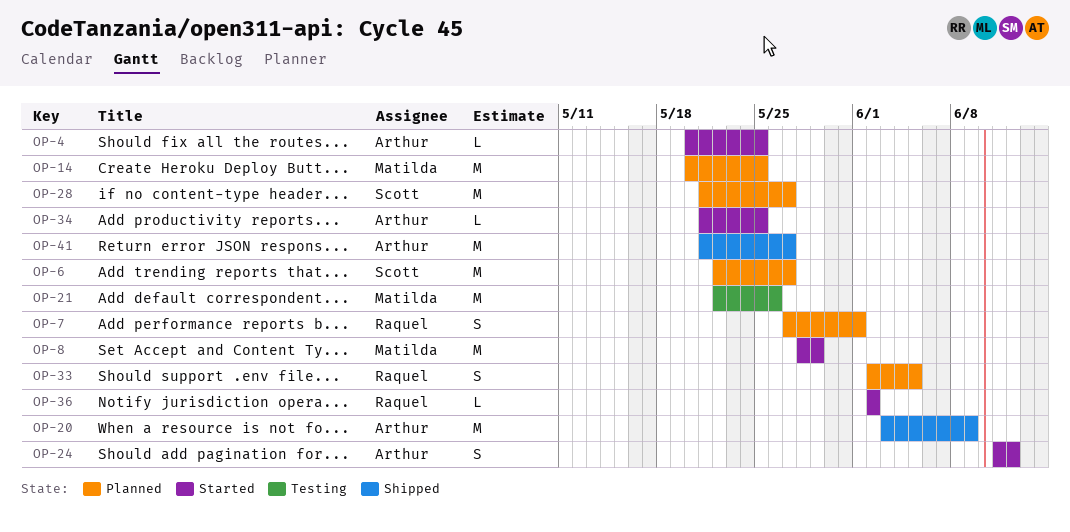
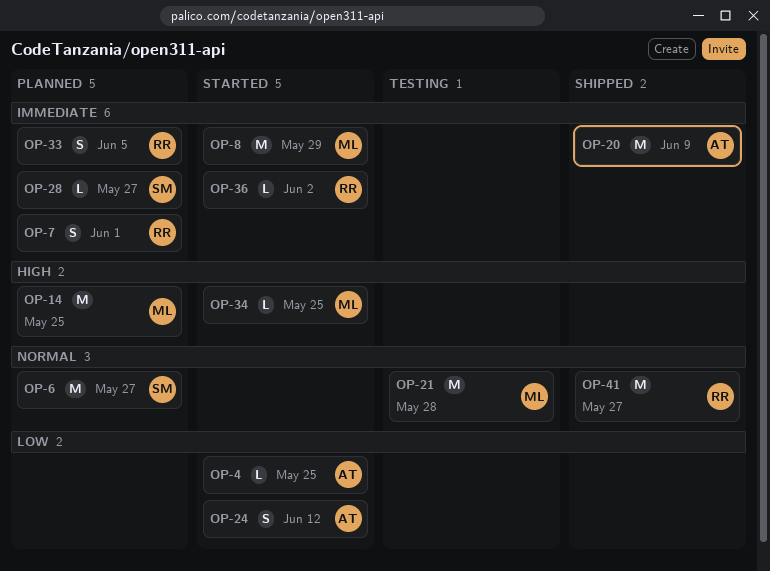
OP-21, due: May 26 -> May 28
OP-28, estimate: M -> L
OP-34, owner: Arthur -> Matilda
OP-41, owner: Arthur -> Raquel

